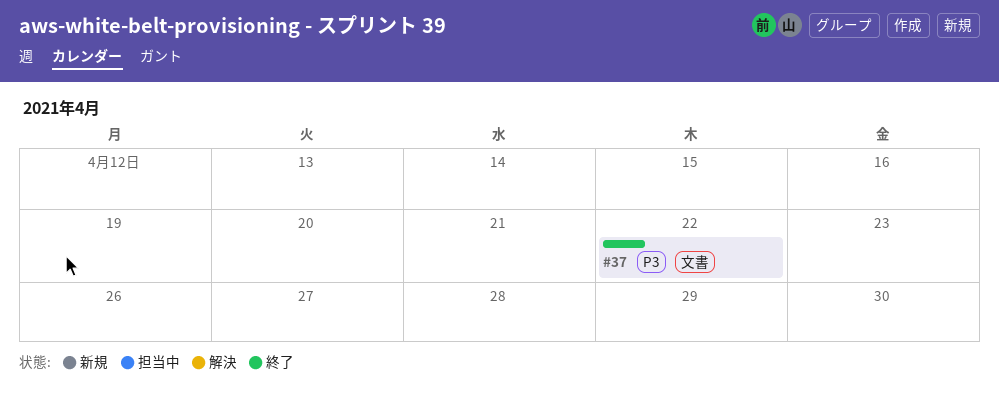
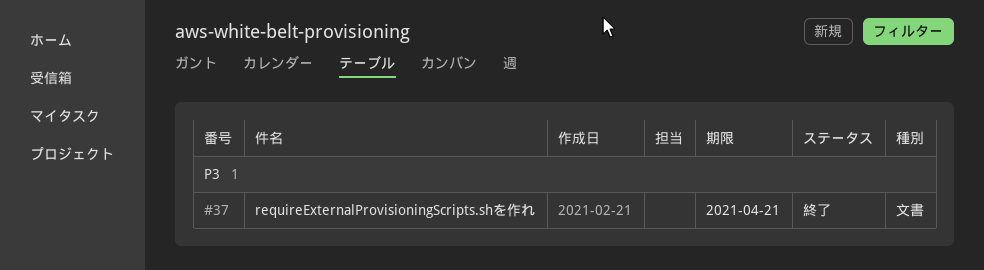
#37, due: Apr 22 -> Apr 21

